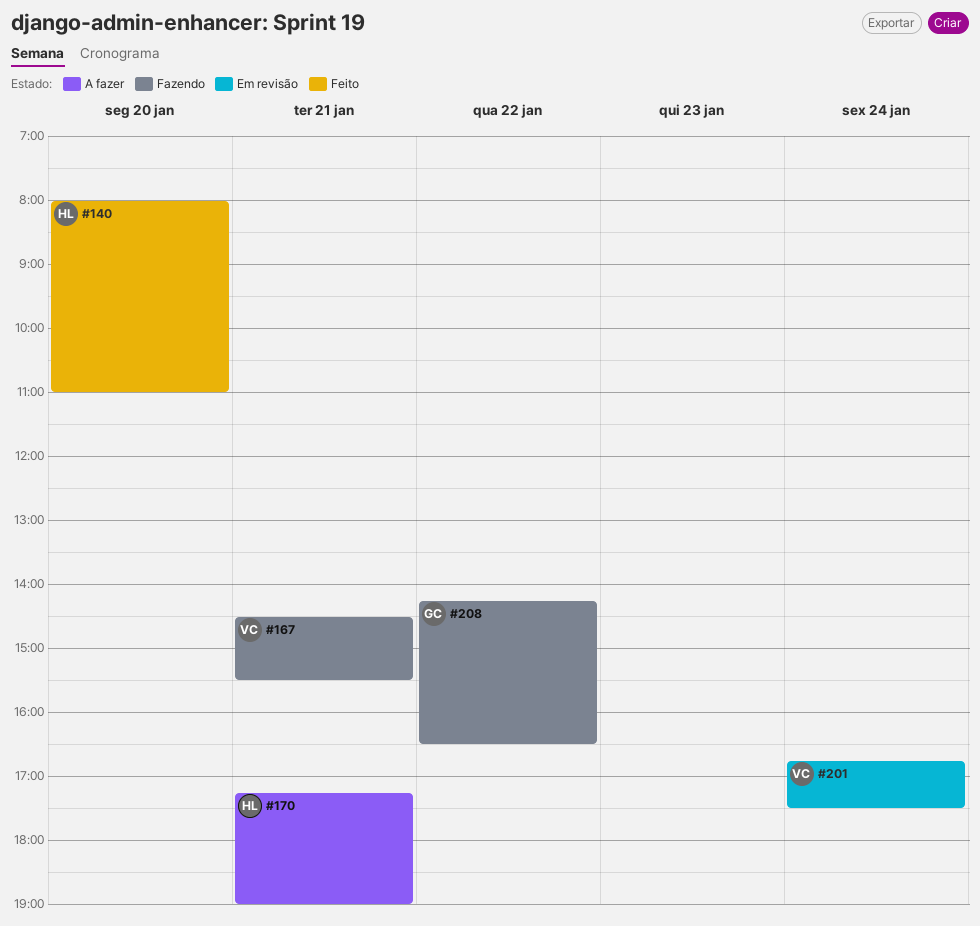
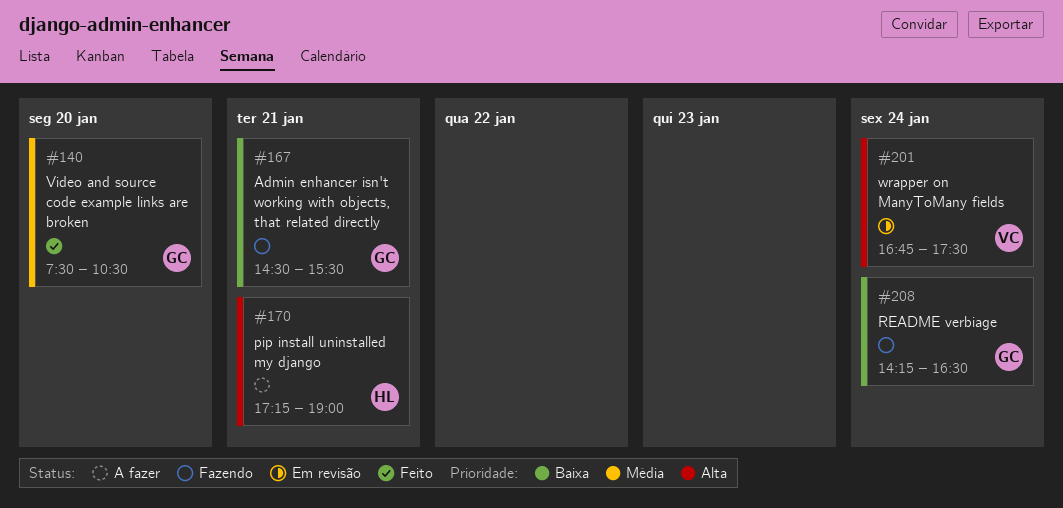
#140, owner: HL -> GC
#140, begins: 08:00 -> 07:30
#140, ends: 11:00 -> 10:30
#167, owner: VC -> GC
#208, day: Jan 22 -> Jan 24

